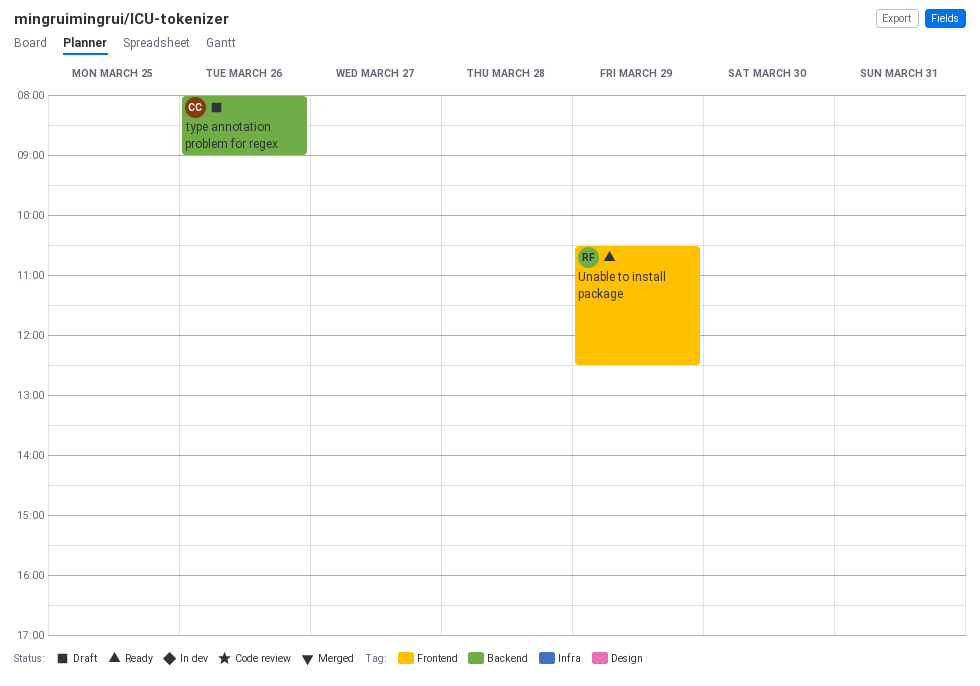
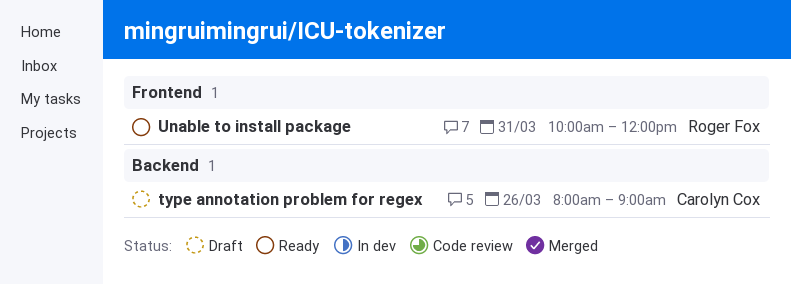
Unable to install package, day: Mar 29 -> Mar 31
Unable to install package, begins: 10:30 -> 10:00
Unable to install package, ends: 12:30 -> 12:00

